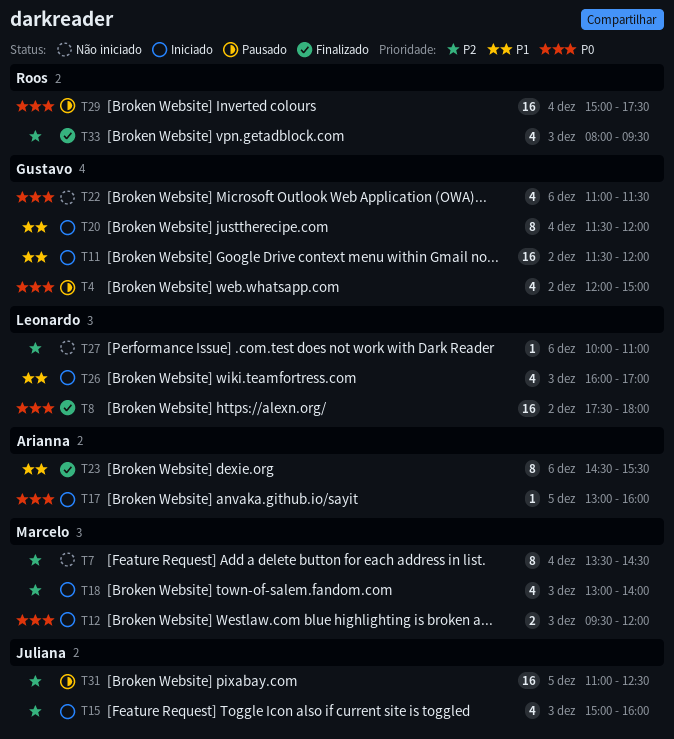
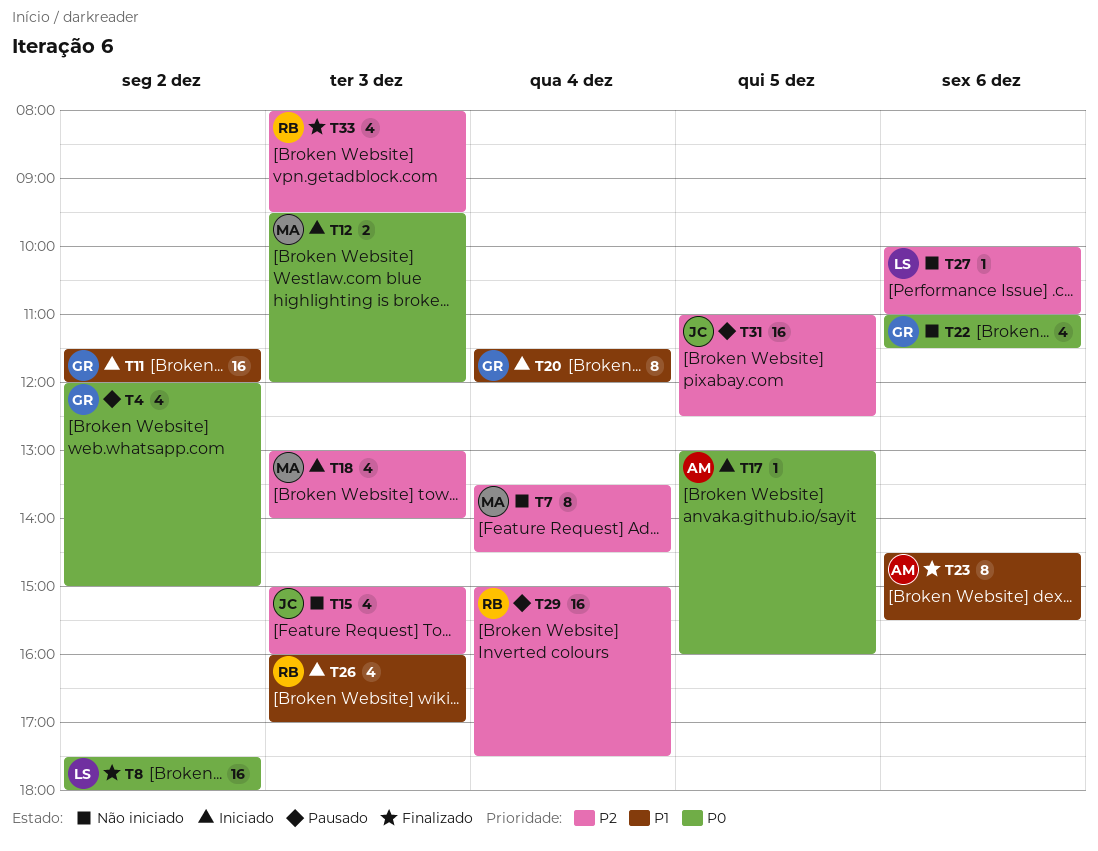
T15, status: Iniciado -> Não iniciado
T26, owner: Leonardo -> Roos
T29, priority: P0 -> P2

